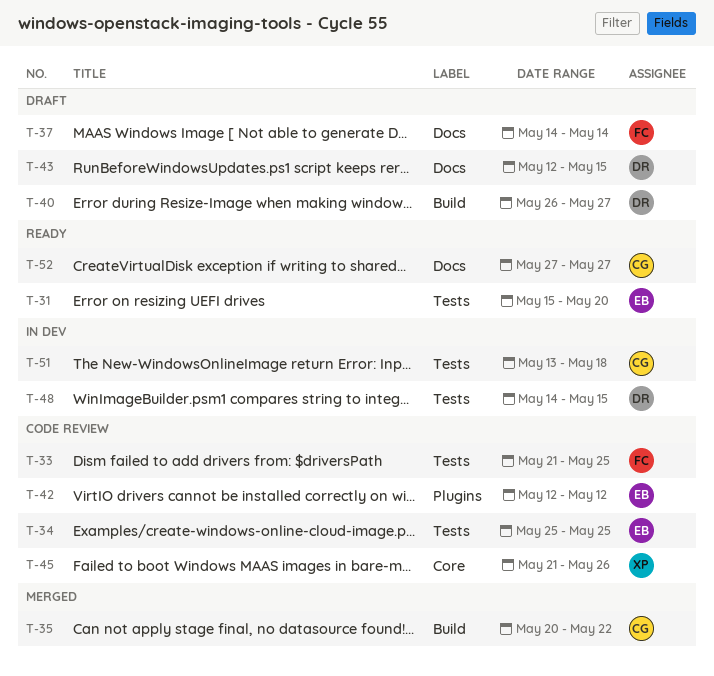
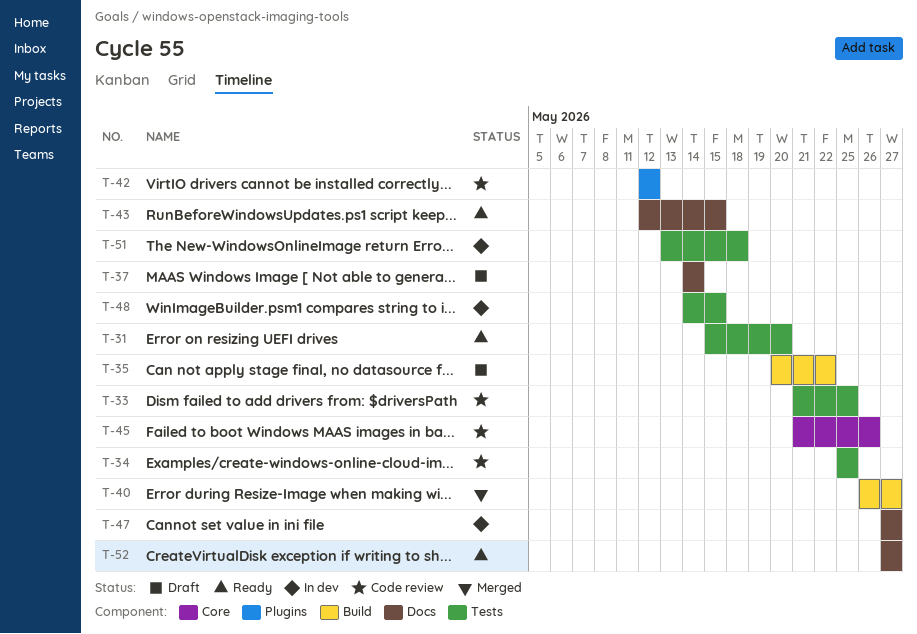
T-35, status: Merged -> Draft
T-40, status: Draft -> Merged
T-43, status: Draft -> Ready
T-47: none -> present

